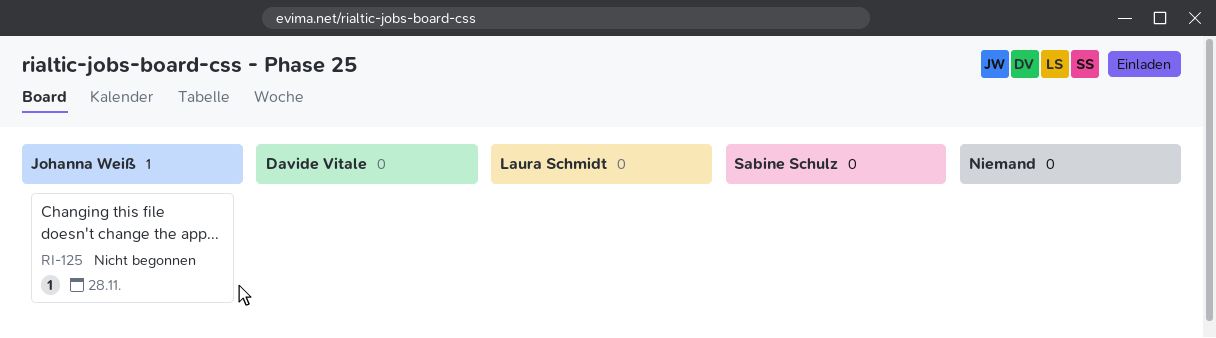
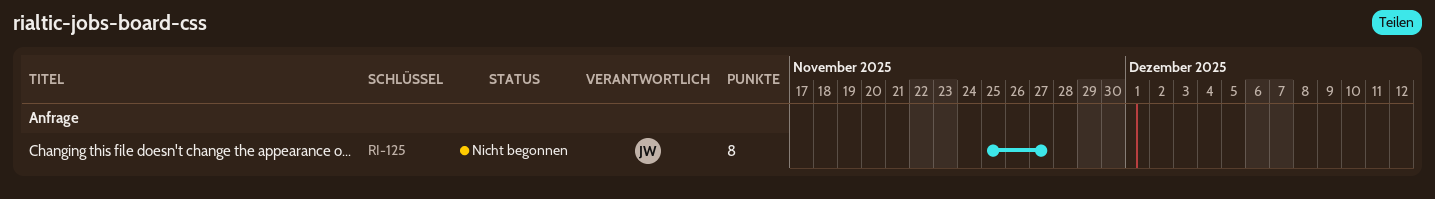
RI-125, estimate: 1 -> 8
RI-125, due: Nov 28 -> Nov 27

